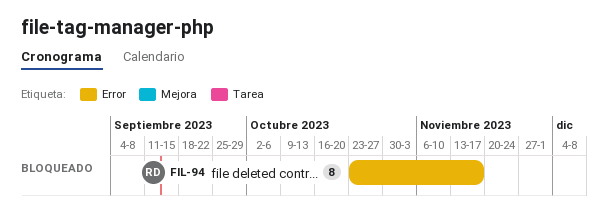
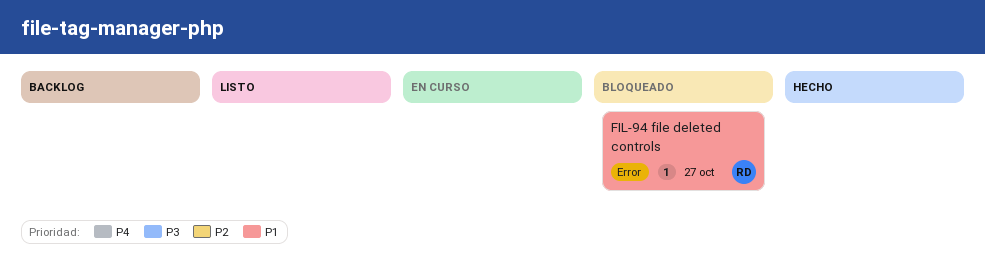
FIL-94, estimate: 8 -> 1
FIL-94, due: Nov 17 -> Oct 27

